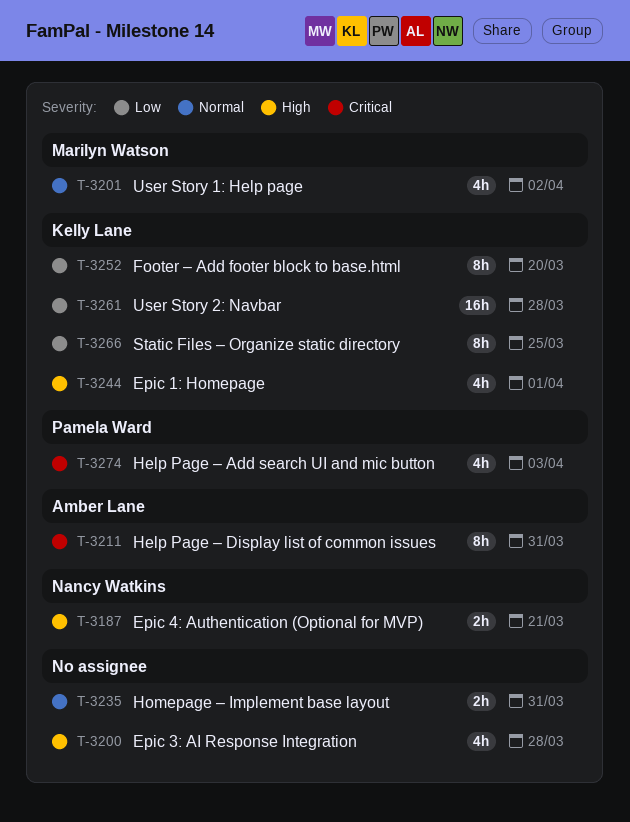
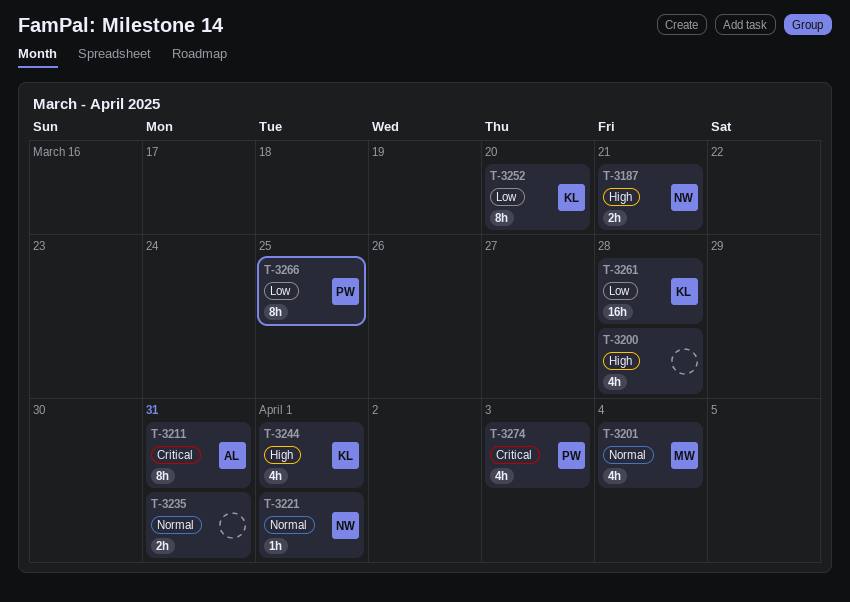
T-3201, due: Apr 2 -> Apr 4
T-3221: none -> present
T-3266, owner: Kelly Lane -> Pamela Ward

